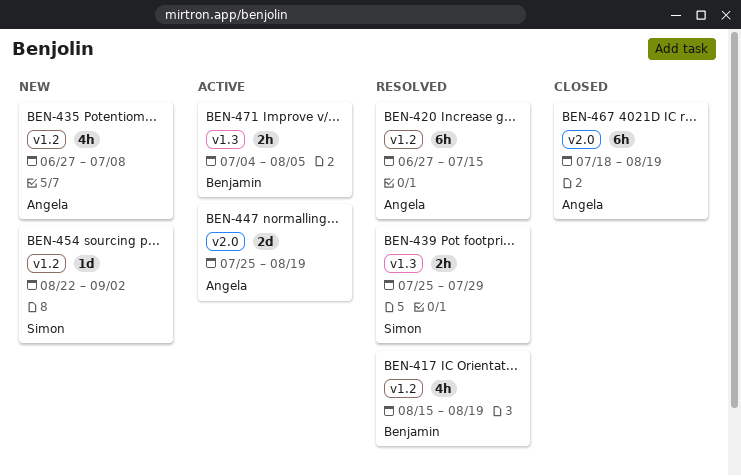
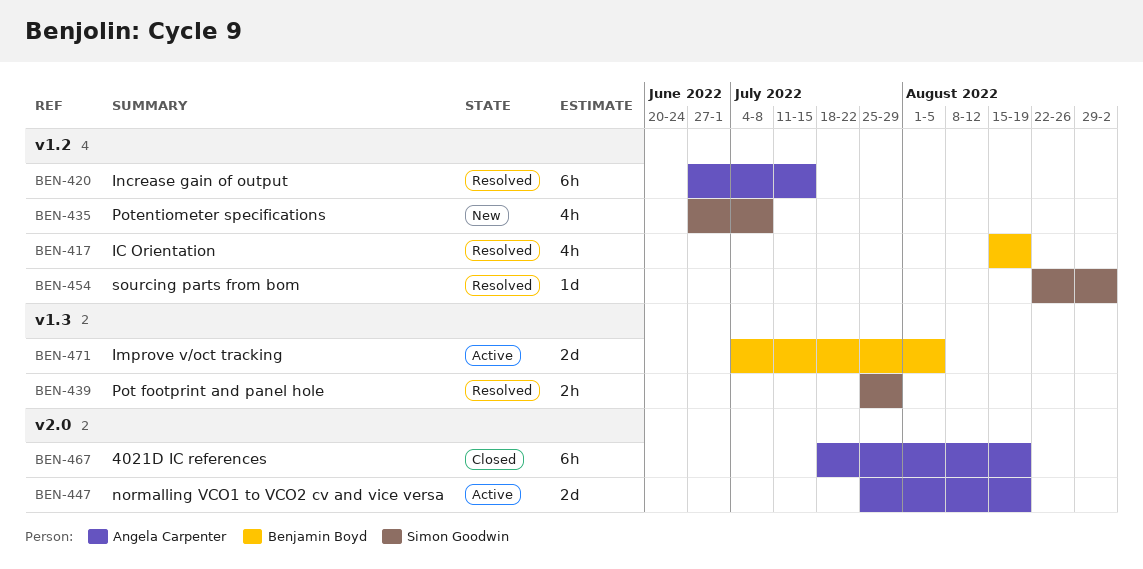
BEN-435, owner: Angela Carpenter -> Simon Goodwin
BEN-454, status: New -> Resolved
BEN-471, estimate: 2h -> 2d

